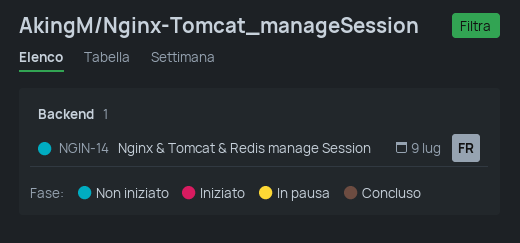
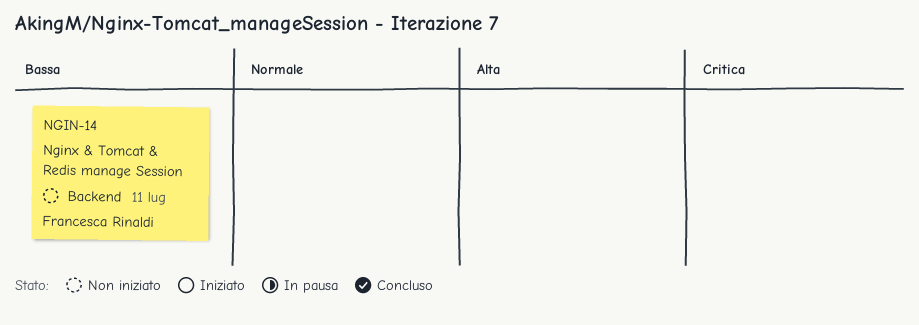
NGIN-14, due: Jul 9 -> Jul 11

